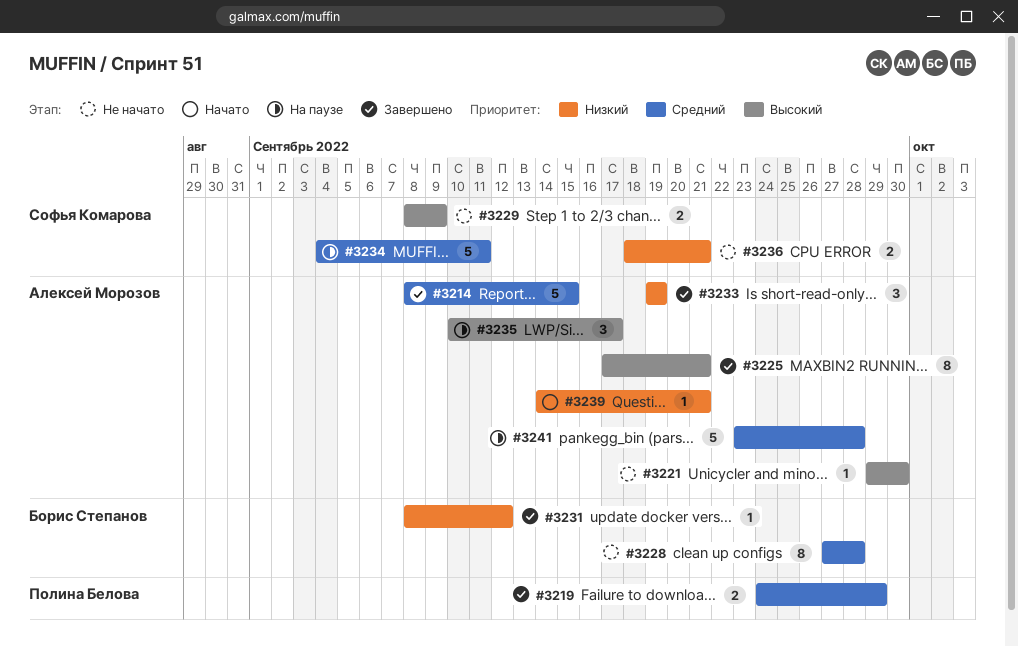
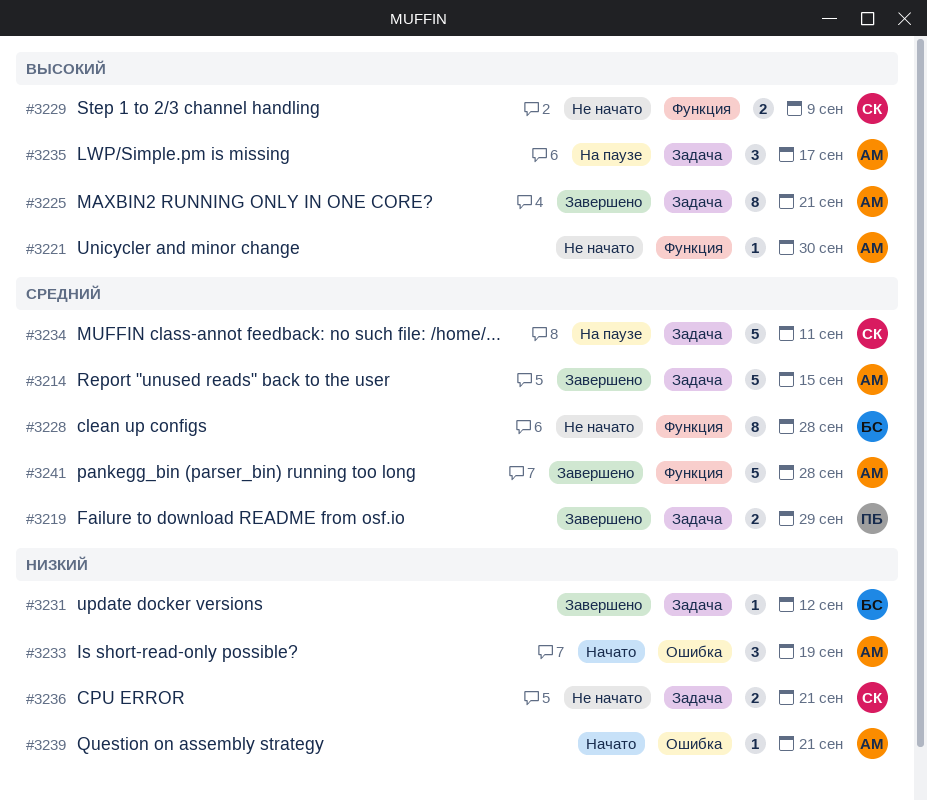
#3233, status: Завершено -> Начато
#3241, status: На паузе -> Завершено

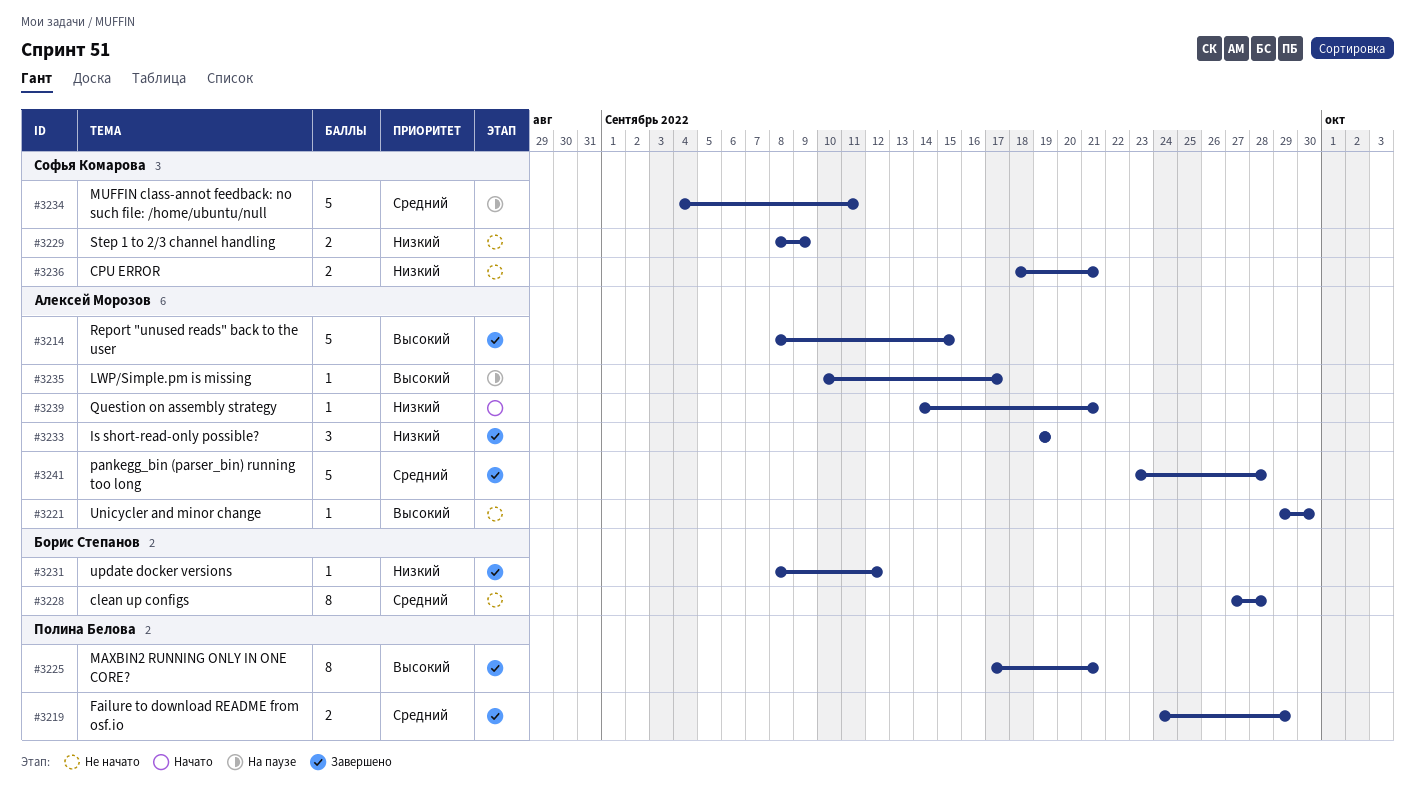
#3214, priority: Средний -> Высокий
#3225, owner: Алексей Морозов -> Полина Белова
#3229, priority: Высокий -> Низкий
#3233, status: Начато -> Завершено
#3235, estimate: 3 -> 1

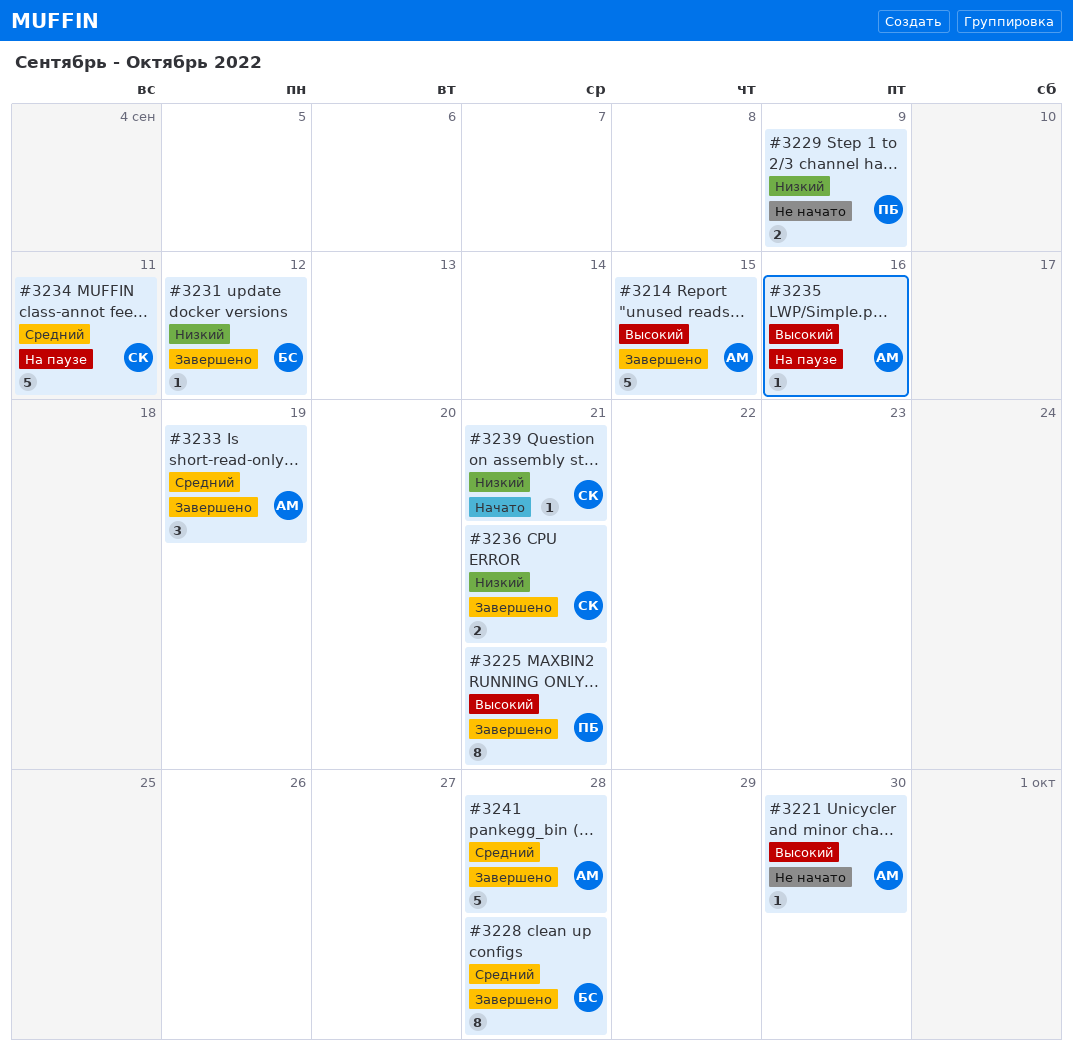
#3219: present -> none
#3228, status: Не начато -> Завершено
#3229, owner: Софья Комарова -> Полина Белова
#3233, priority: Низкий -> Средний
#3235, due: Sep 17 -> Sep 16
#3236, status: Не начато -> Завершено
#3239, owner: Алексей Морозов -> Софья Комарова

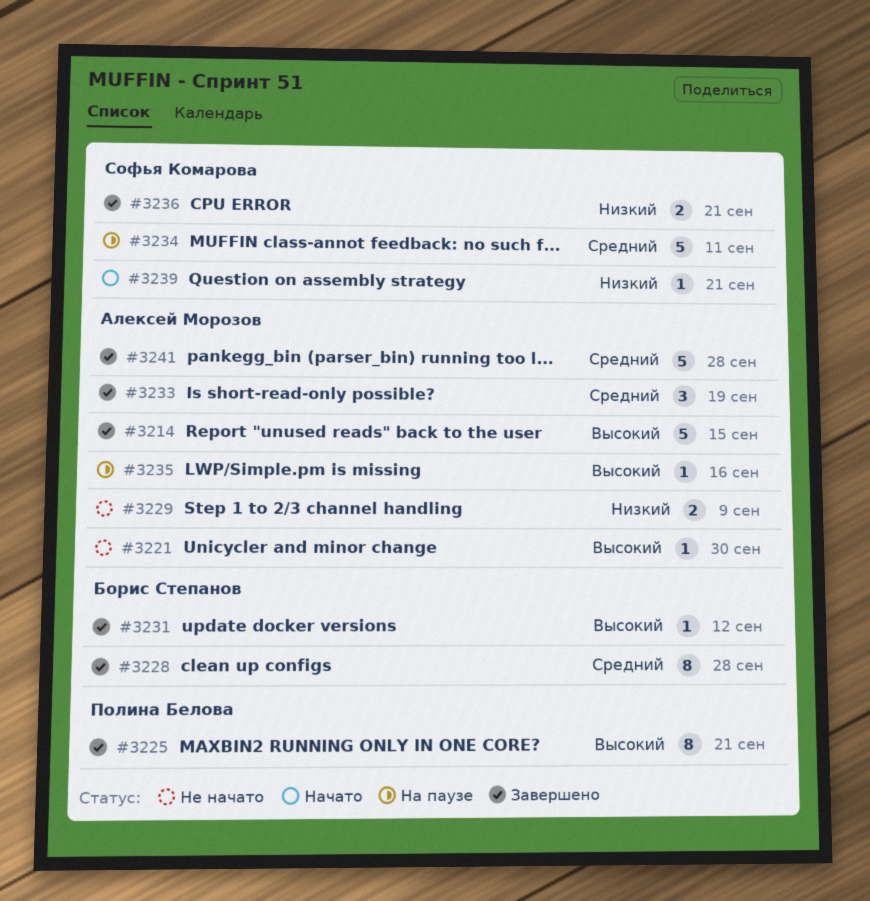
#3229, owner: Полина Белова -> Алексей Морозов
#3231, priority: Низкий -> Высокий

